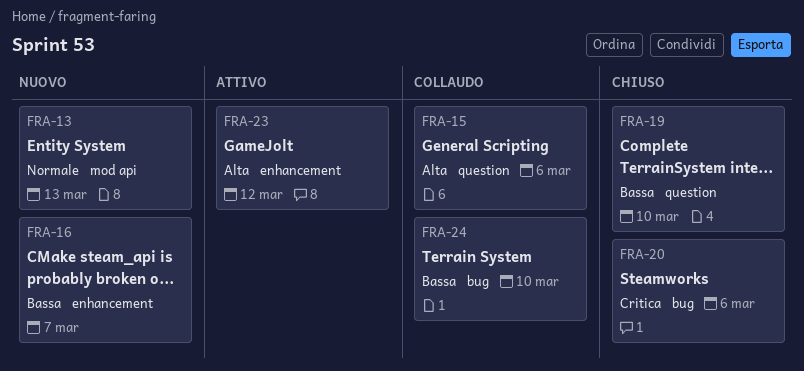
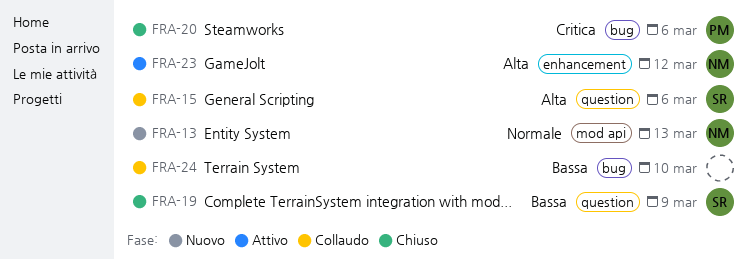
FRA-16: present -> none
FRA-19, due: Mar 10 -> Mar 9

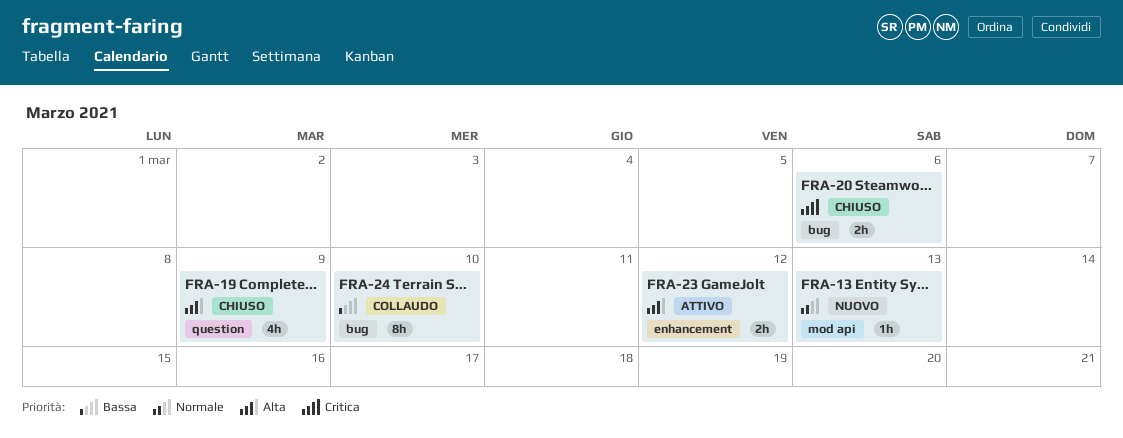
FRA-15: present -> none
FRA-19, priority: Bassa -> Alta

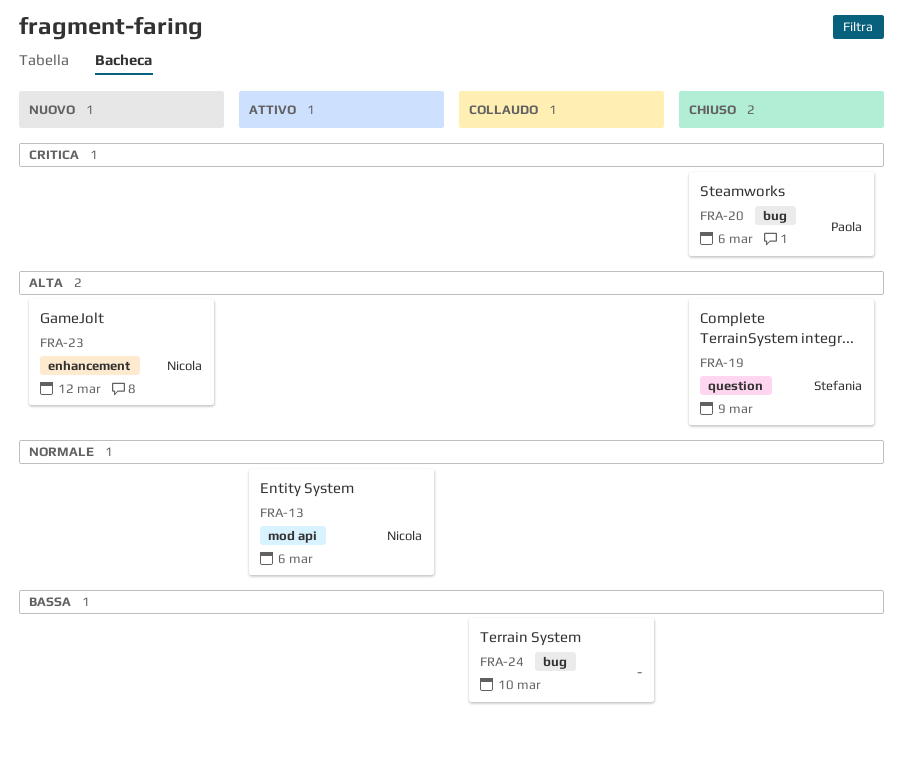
FRA-13, status: Nuovo -> Attivo
FRA-13, due: Mar 13 -> Mar 6
FRA-23, status: Attivo -> Nuovo

